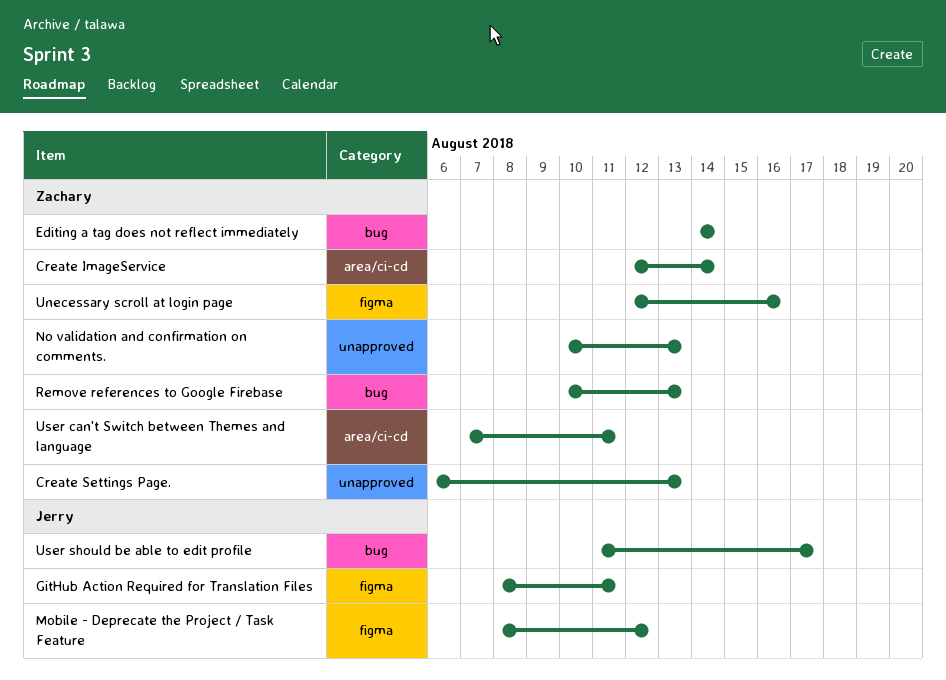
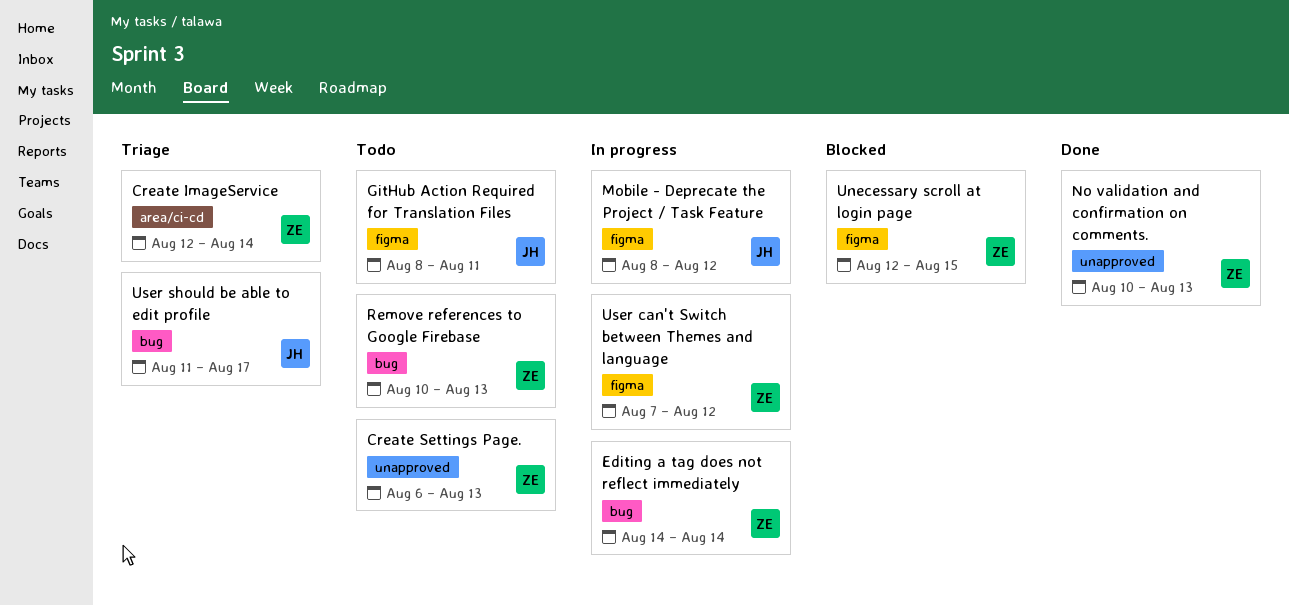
Unecessary scroll at login page, due: Aug 16 -> Aug 15
User can't Switch between Themes and language, label: area/ci-cd -> figma
User can't Switch between Themes and language, due: Aug 11 -> Aug 12

